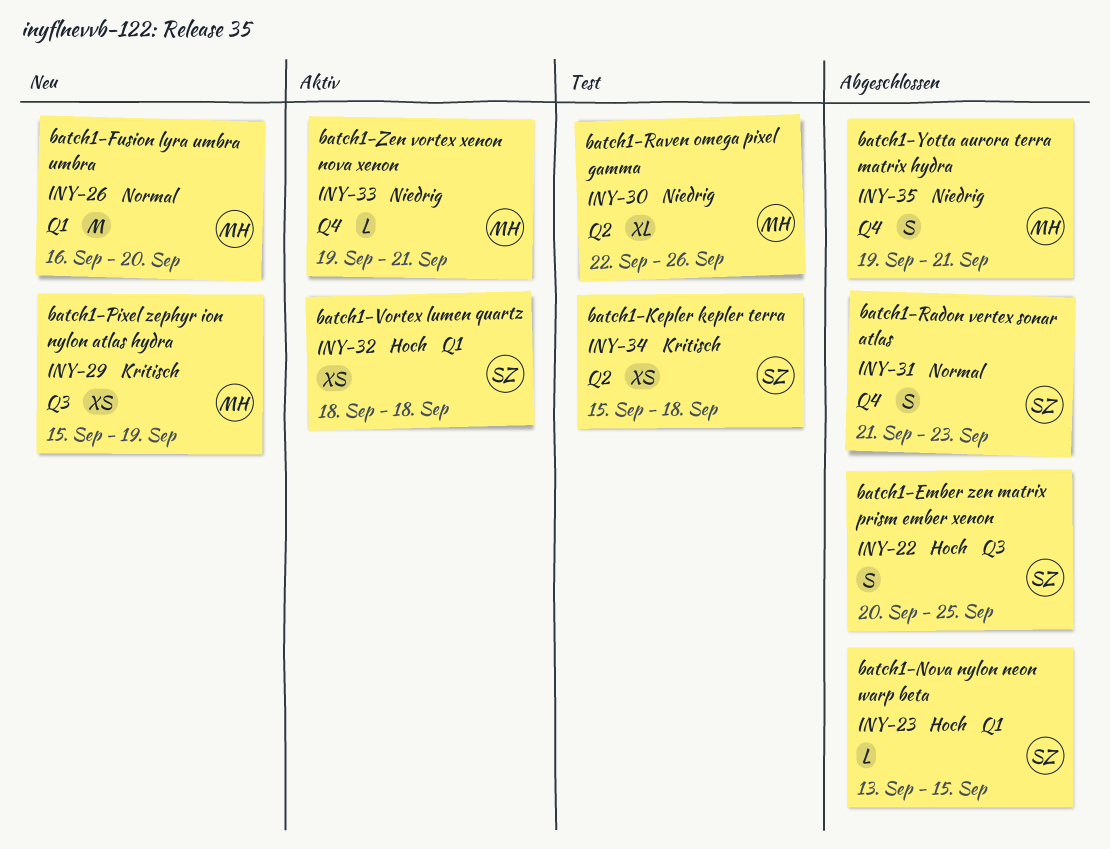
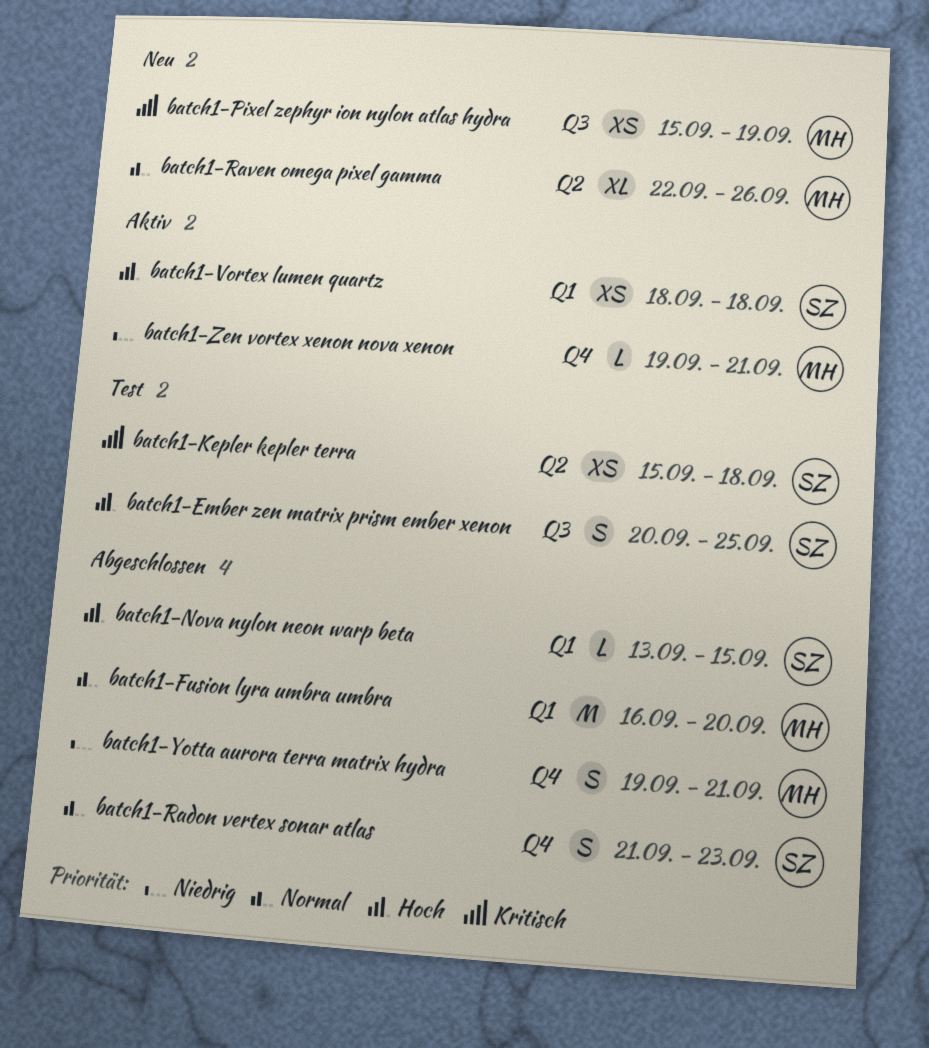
batch1-Ember zen matrix prism ember xenon, status: Abgeschlossen -> Test
batch1-Fusion lyra umbra umbra, status: Neu -> Abgeschlossen
batch1-Raven omega pixel gamma, status: Test -> Neu
batch1-Raven omega pixel gamma, priority: Niedrig -> Normal

